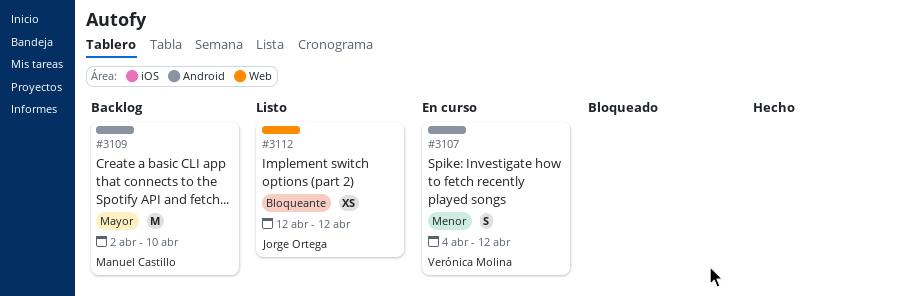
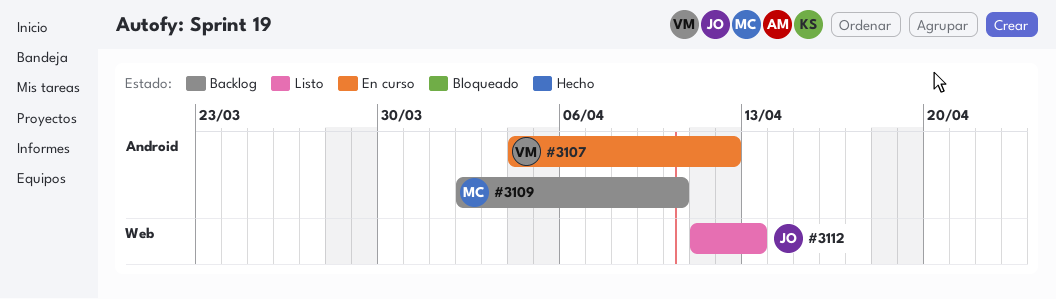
#3112, start: Apr 12 -> Apr 11
#3112, due: Apr 12 -> Apr 13

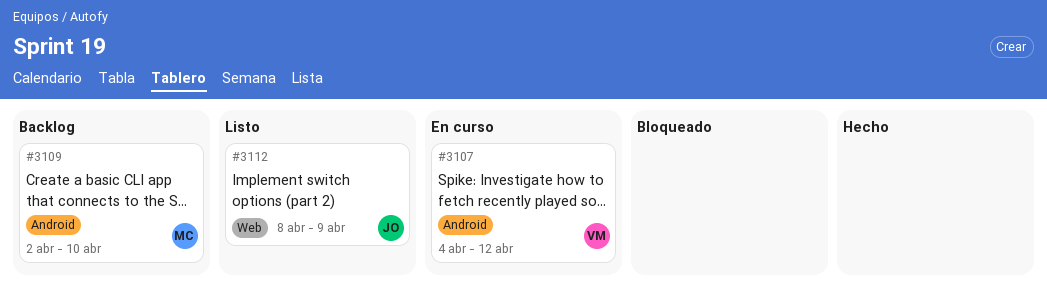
#3112, start: Apr 11 -> Apr 8
#3112, due: Apr 13 -> Apr 9

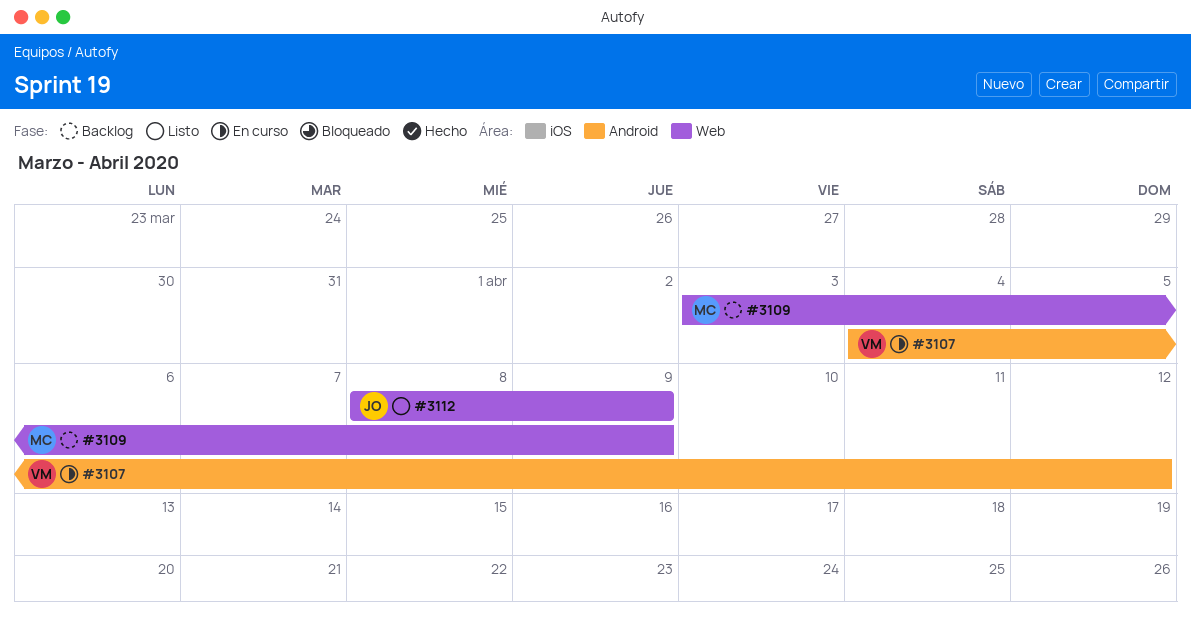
#3109, label: Android -> Web
#3109, start: Apr 2 -> Apr 3
#3109, due: Apr 10 -> Apr 9

